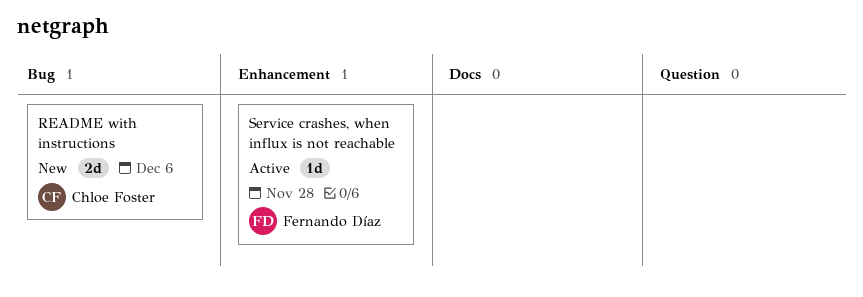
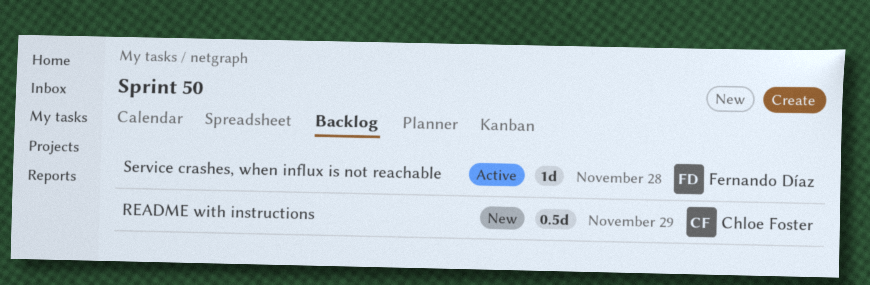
README with instructions, estimate: 2d -> 0.5d
README with instructions, due: Dec 6 -> Nov 29

